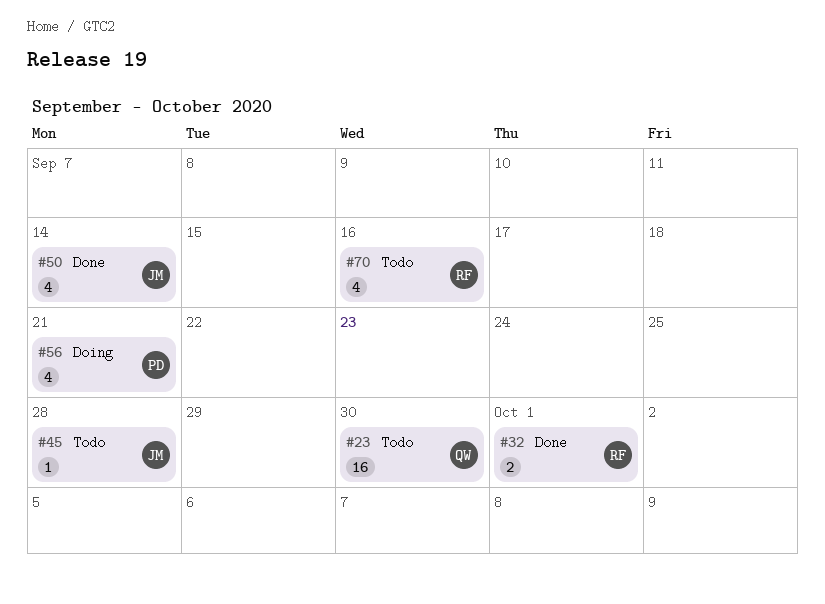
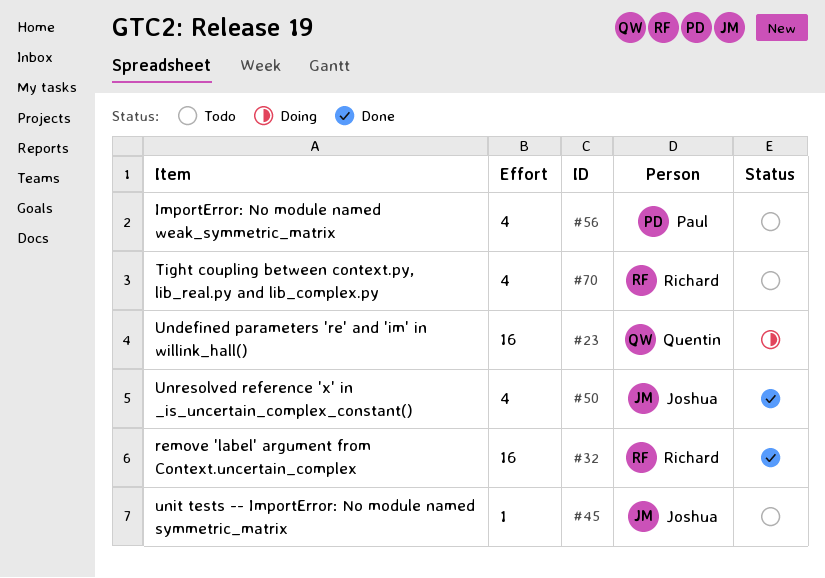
#23, status: Todo -> Doing
#32, estimate: 2 -> 16
#56, status: Doing -> Todo

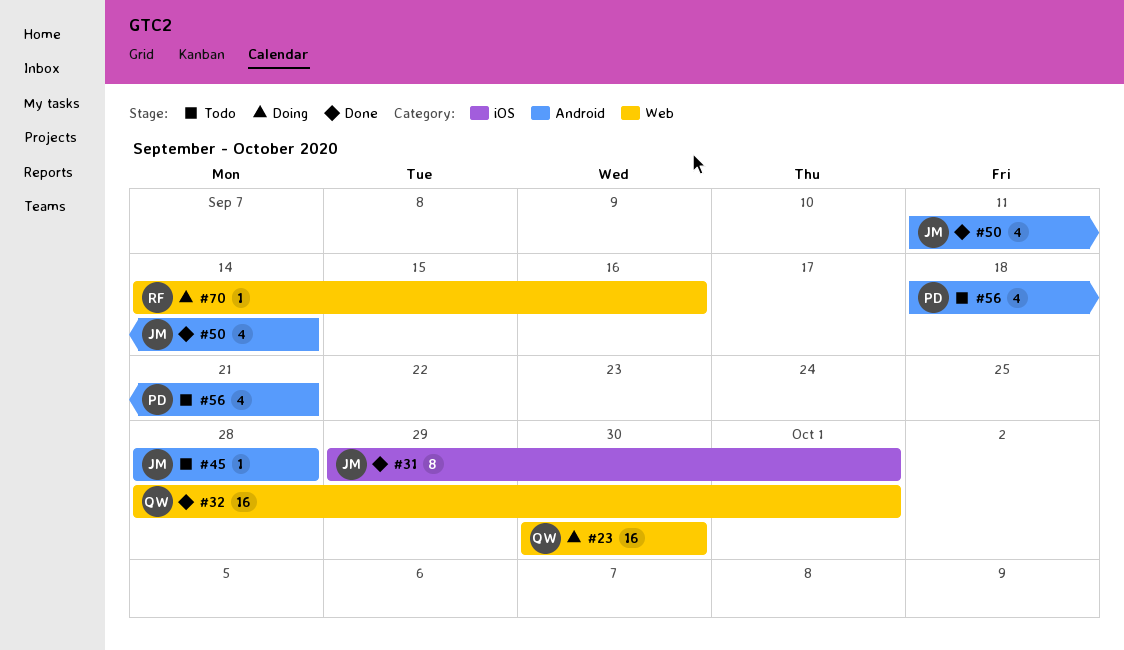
#31: none -> present
#32, owner: Richard -> Quentin
#70, status: Todo -> Doing
#70, estimate: 4 -> 1

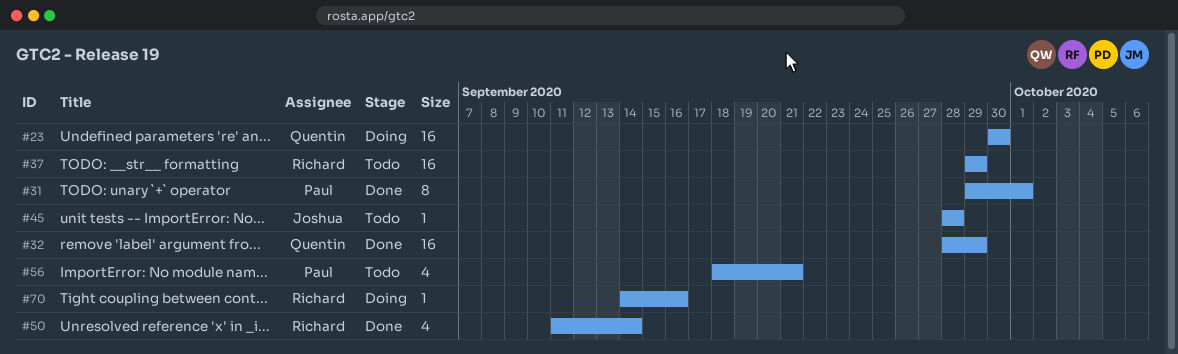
#31, owner: Joshua -> Paul
#32, due: Oct 1 -> Sep 29
#37: none -> present
#50, owner: Joshua -> Richard

